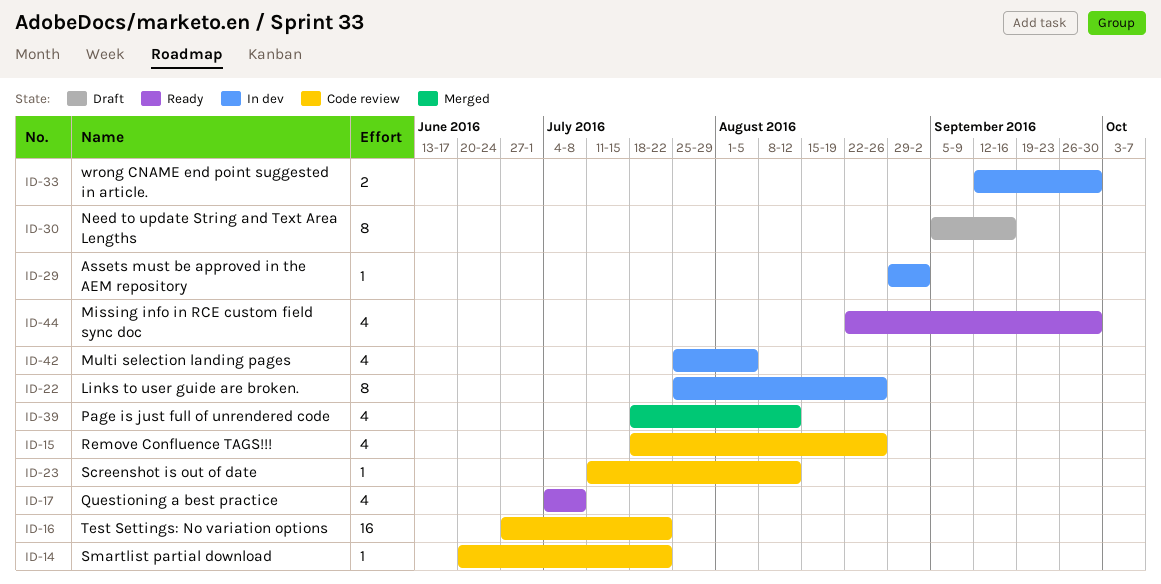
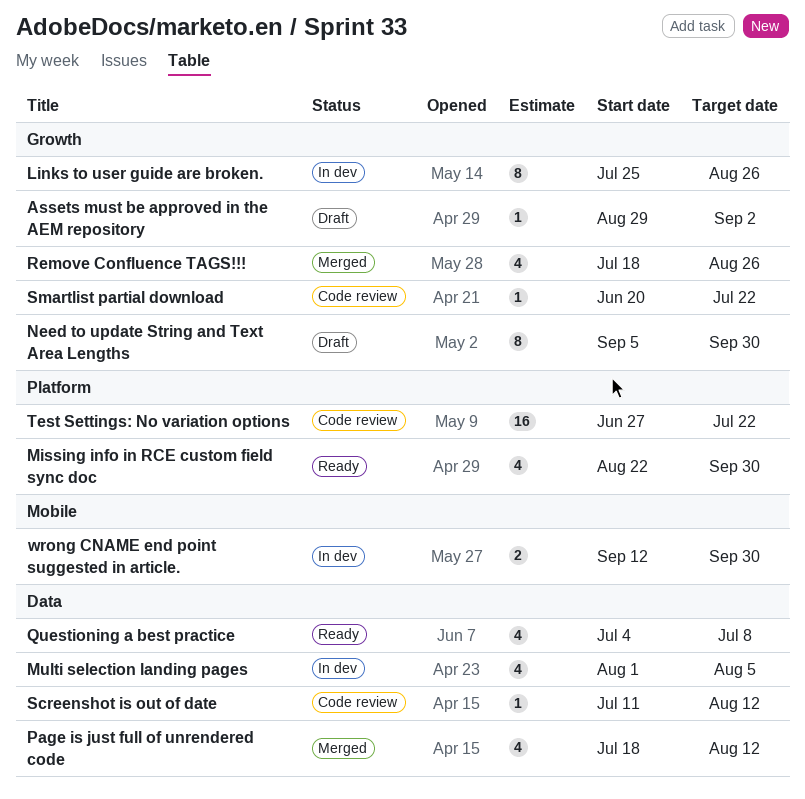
Assets must be approved in the AEM repository, status: In dev -> Draft
Multi selection landing pages, start: Jul 25 -> Aug 1
Need to update String and Text Area Lengths, due: Sep 16 -> Sep 30
Remove Confluence TAGS!!!, status: Code review -> Merged

